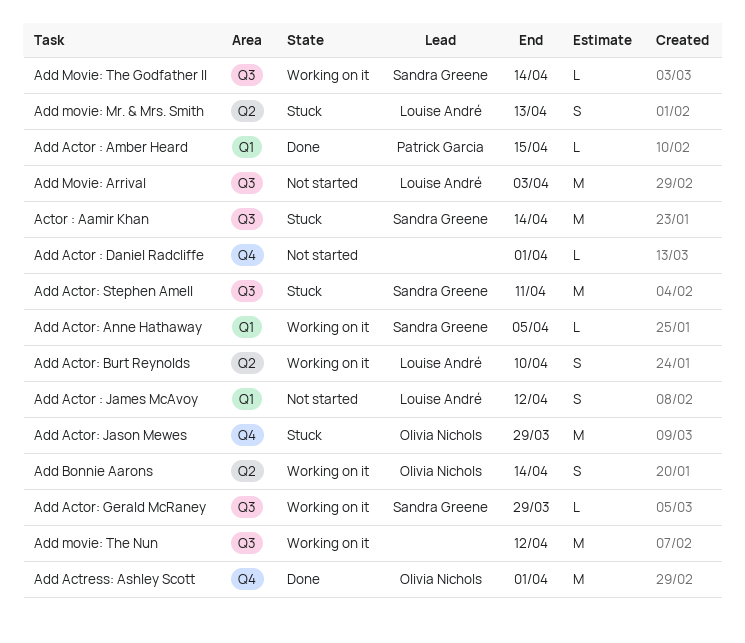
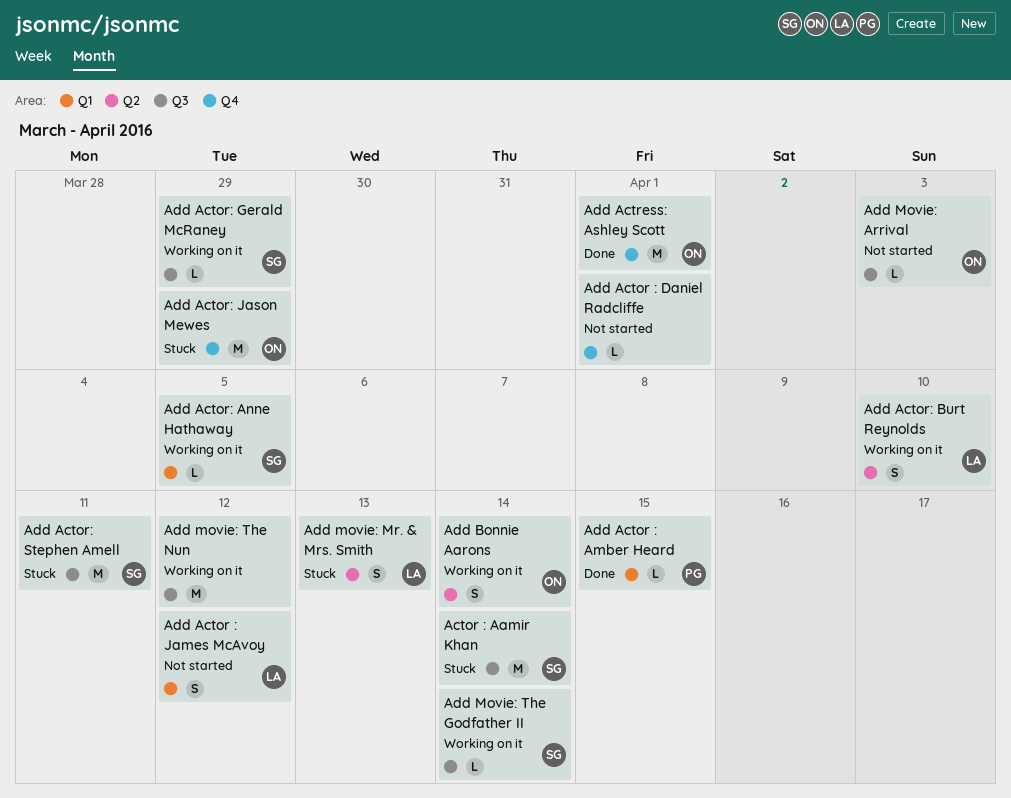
Add Movie: Arrival, owner: Louise André -> Olivia Nichols
Add Movie: Arrival, estimate: M -> L

